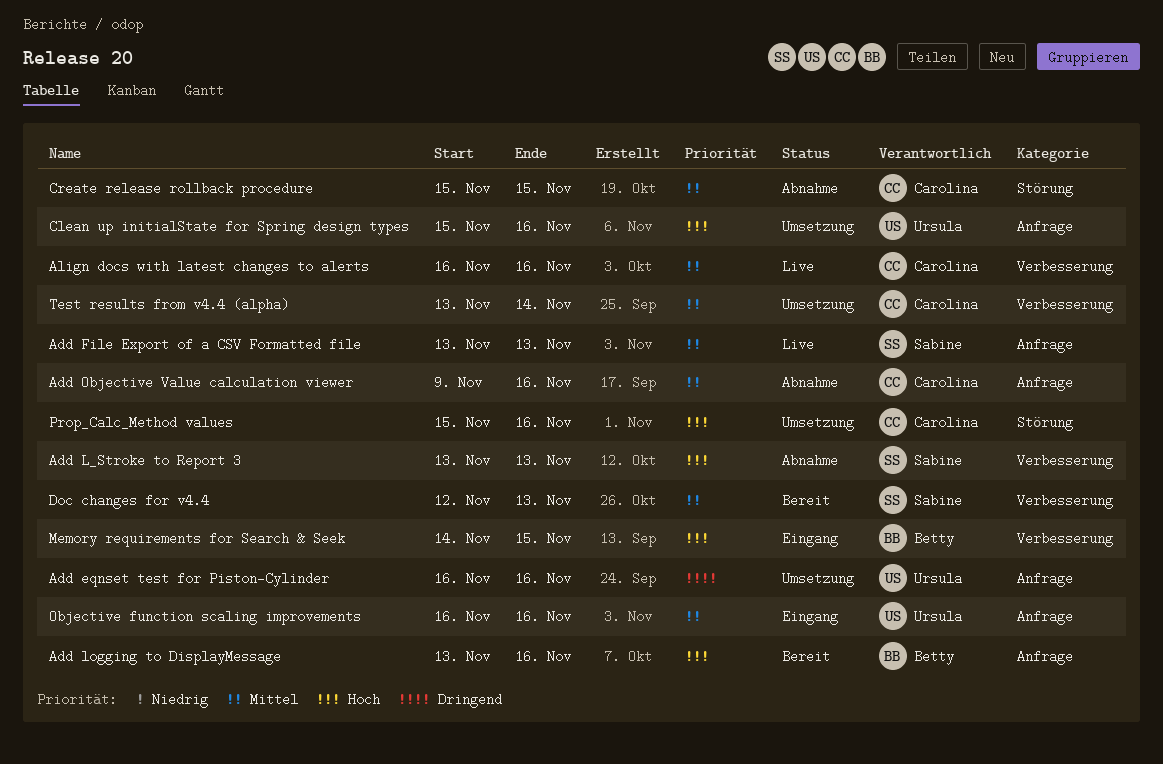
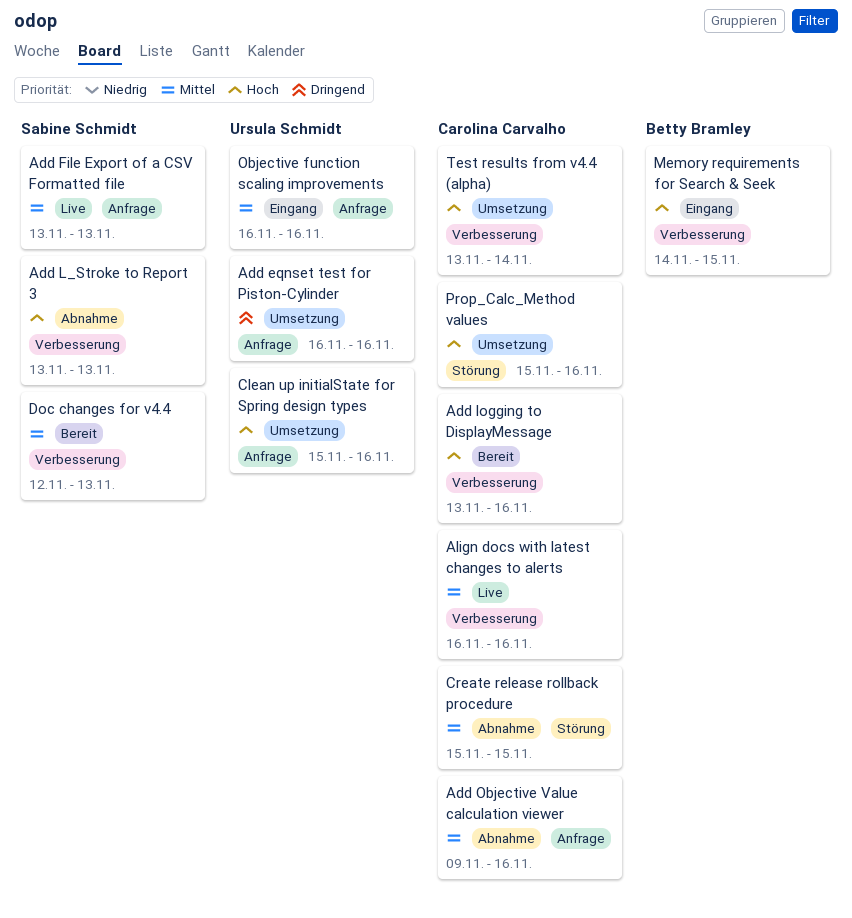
Add logging to DisplayMessage, owner: Betty Bramley -> Carolina Carvalho
Add logging to DisplayMessage, label: Anfrage -> Verbesserung
Test results from v4.4 (alpha), priority: Mittel -> Hoch

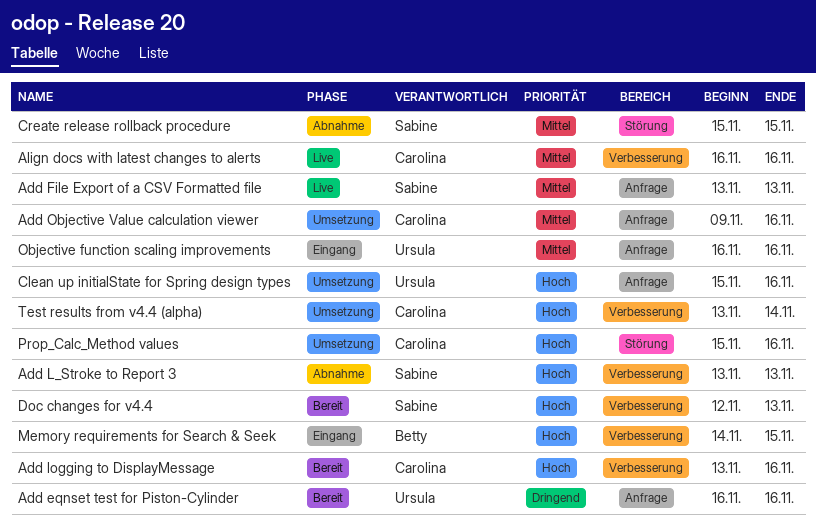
Add eqnset test for Piston-Cylinder, status: Umsetzung -> Bereit
Add Objective Value calculation viewer, status: Abnahme -> Umsetzung
Create release rollback procedure, owner: Carolina Carvalho -> Sabine Schmidt
Doc changes for v4.4, priority: Mittel -> Hoch

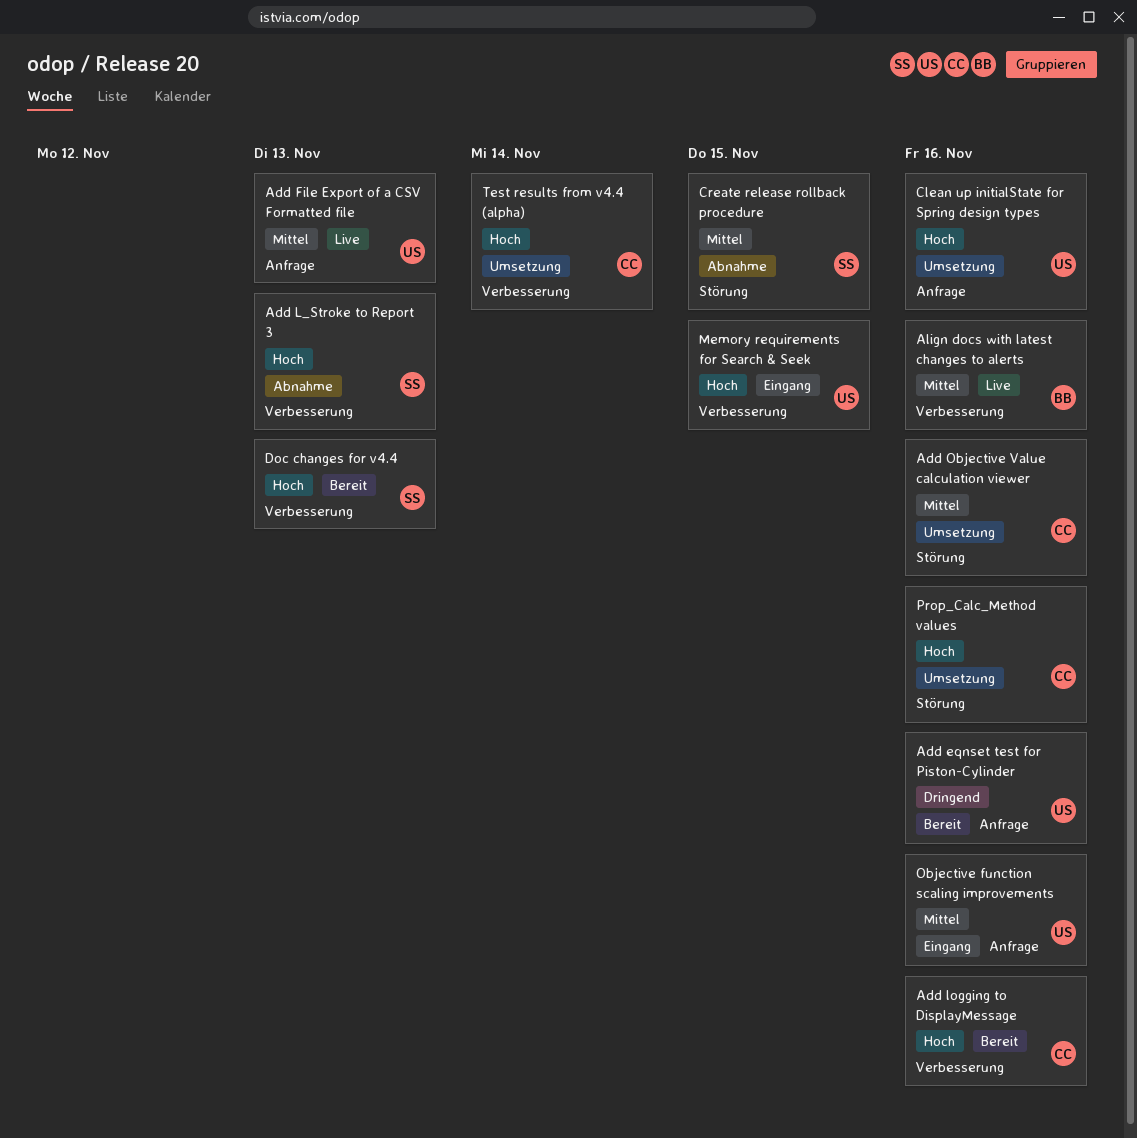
Add File Export of a CSV Formatted file, owner: Sabine -> Ursula
Add Objective Value calculation viewer, label: Anfrage -> Störung
Align docs with latest changes to alerts, owner: Carolina -> Betty
Memory requirements for Search & Seek, owner: Betty -> Ursula

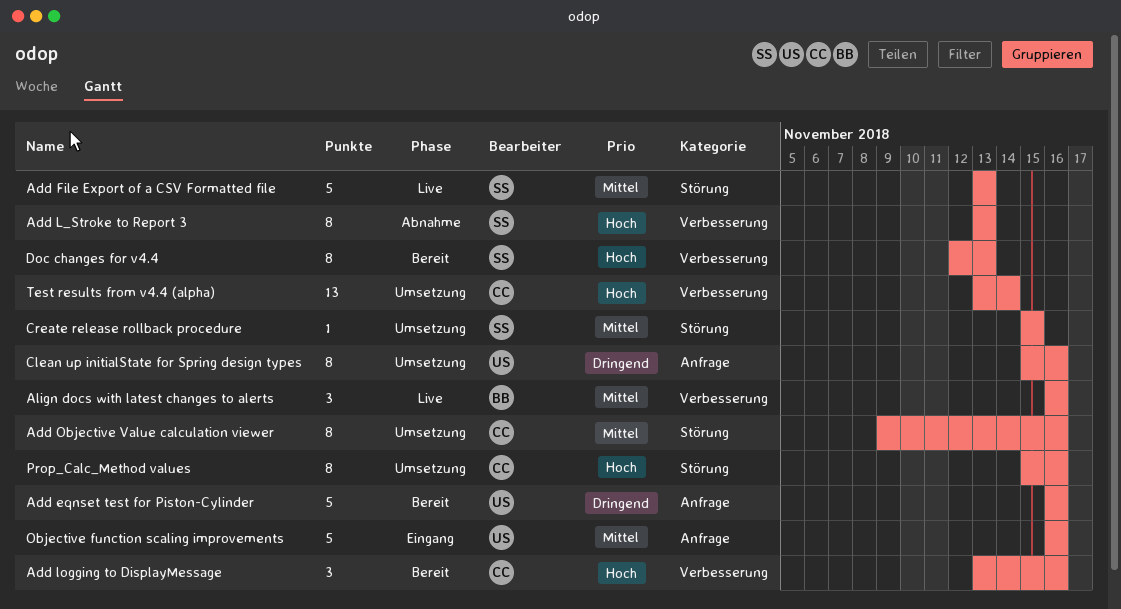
Add File Export of a CSV Formatted file, owner: US -> SS
Add File Export of a CSV Formatted file, label: Anfrage -> Störung
Clean up initialState for Spring design types, priority: Hoch -> Dringend
Create release rollback procedure, status: Abnahme -> Umsetzung
Memory requirements for Search & Seek: present -> none

